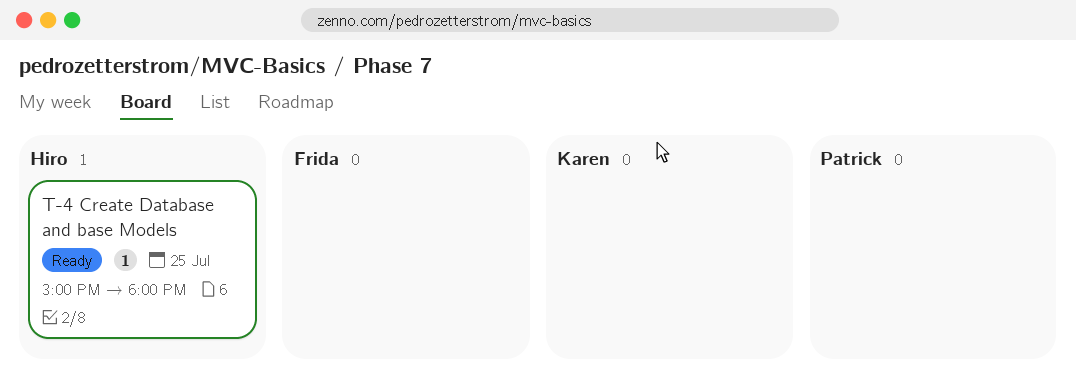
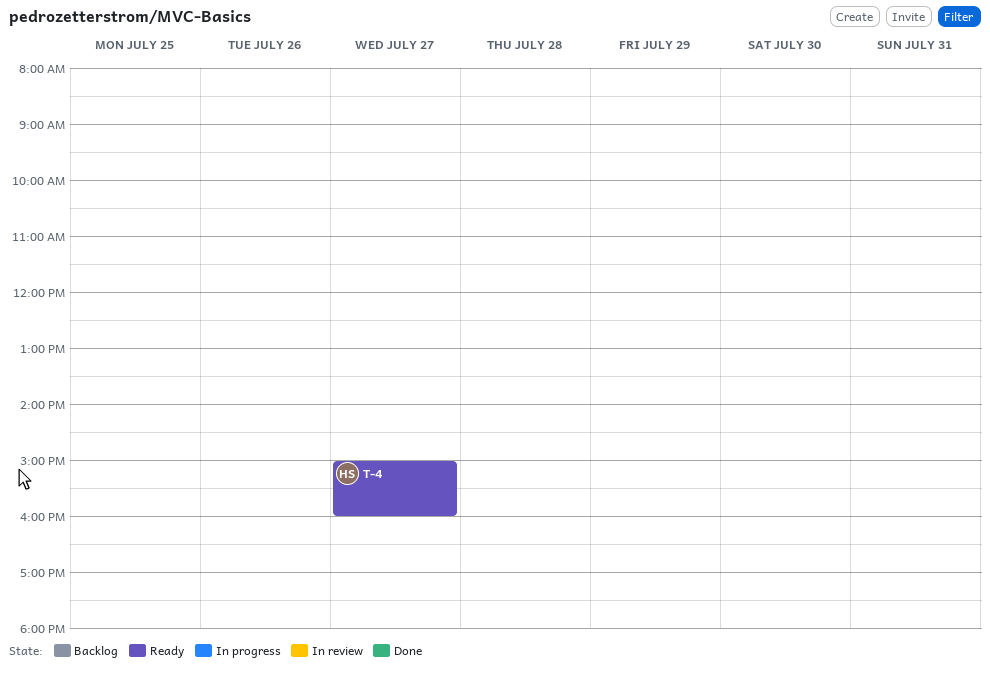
T-4, day: Jul 25 -> Jul 27
T-4, ends: 18:00 -> 16:00

